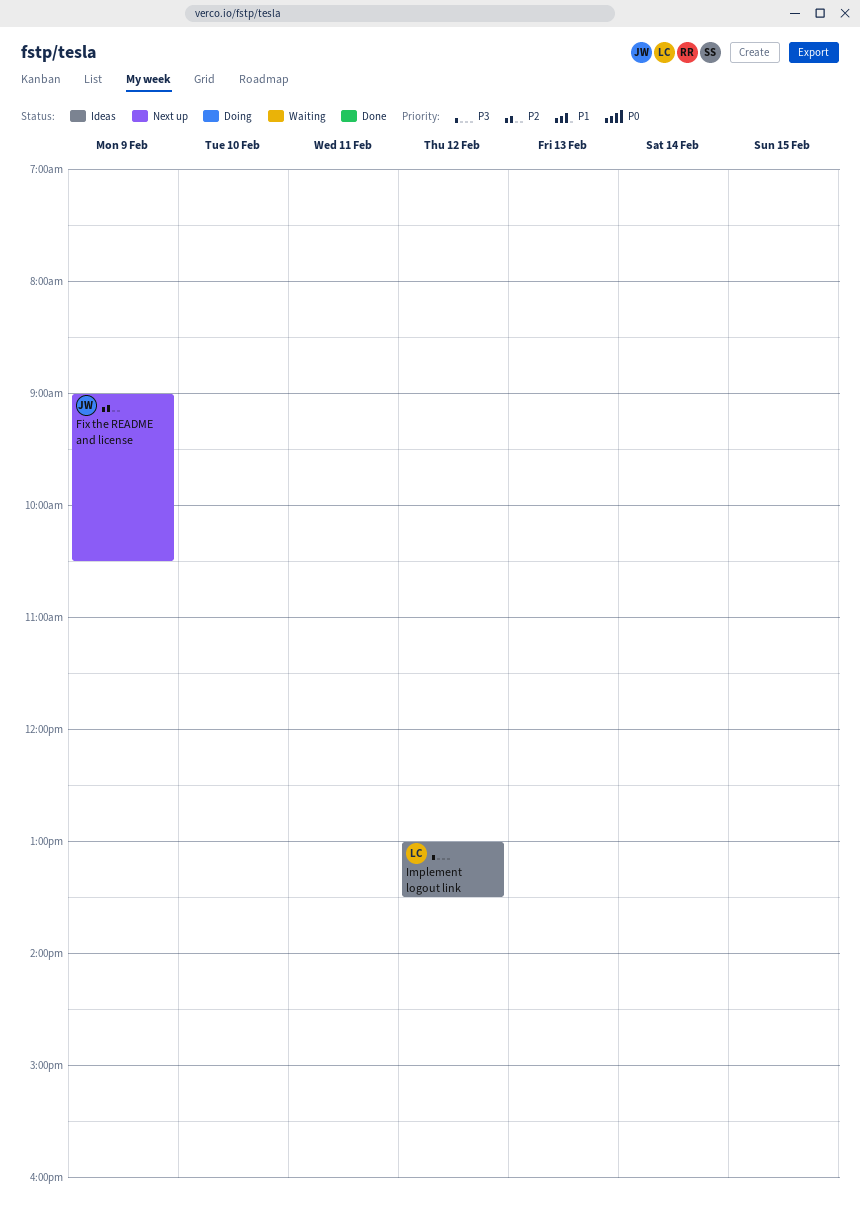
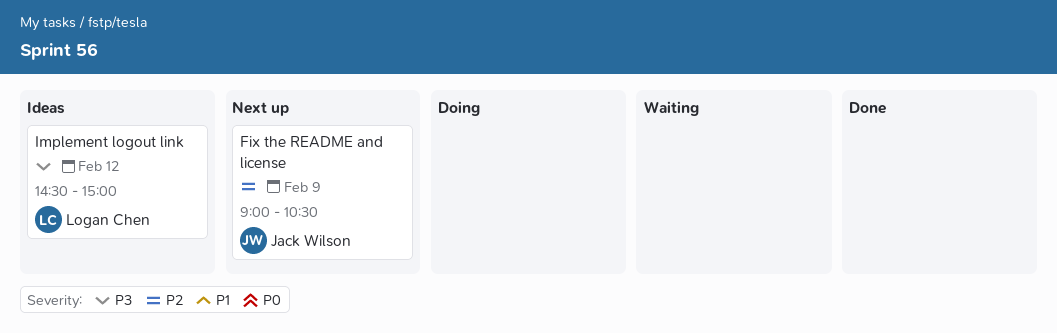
Implement logout link, begins: 13:00 -> 14:30
Implement logout link, ends: 13:30 -> 15:00

